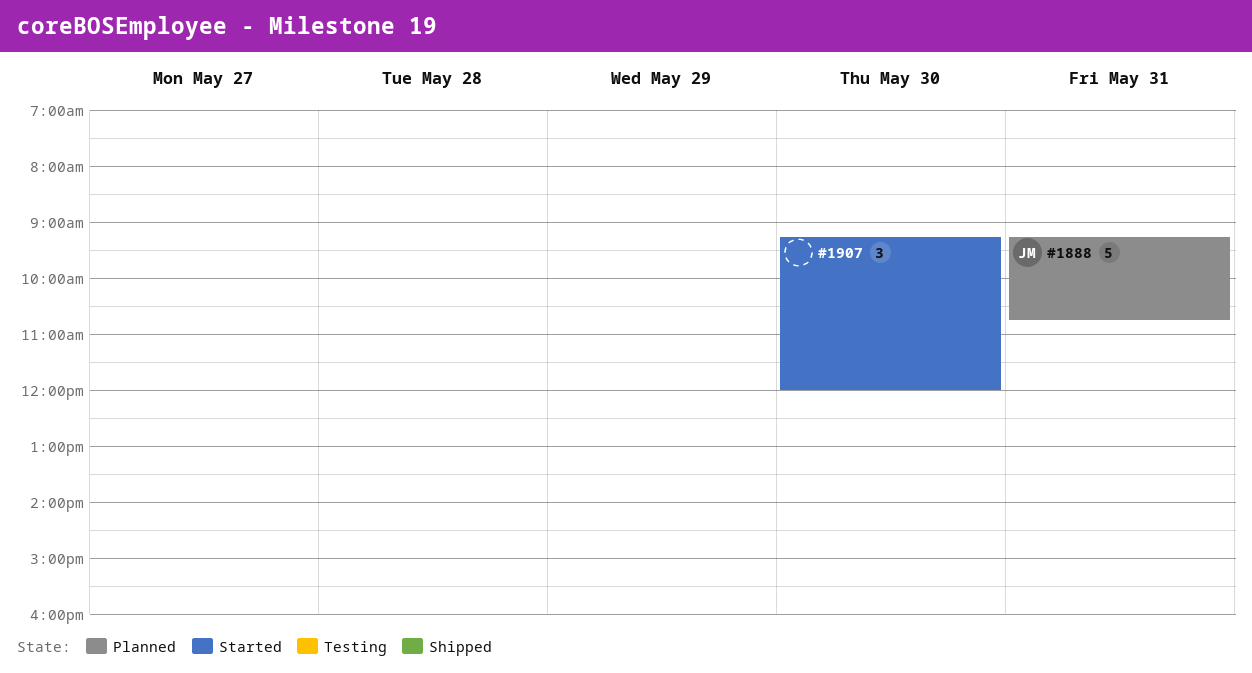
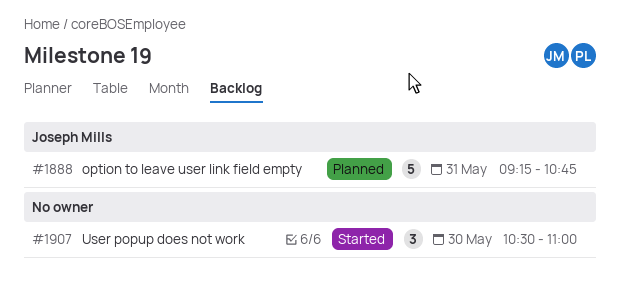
#1907, begins: 09:15 -> 10:30
#1907, ends: 12:00 -> 11:00

